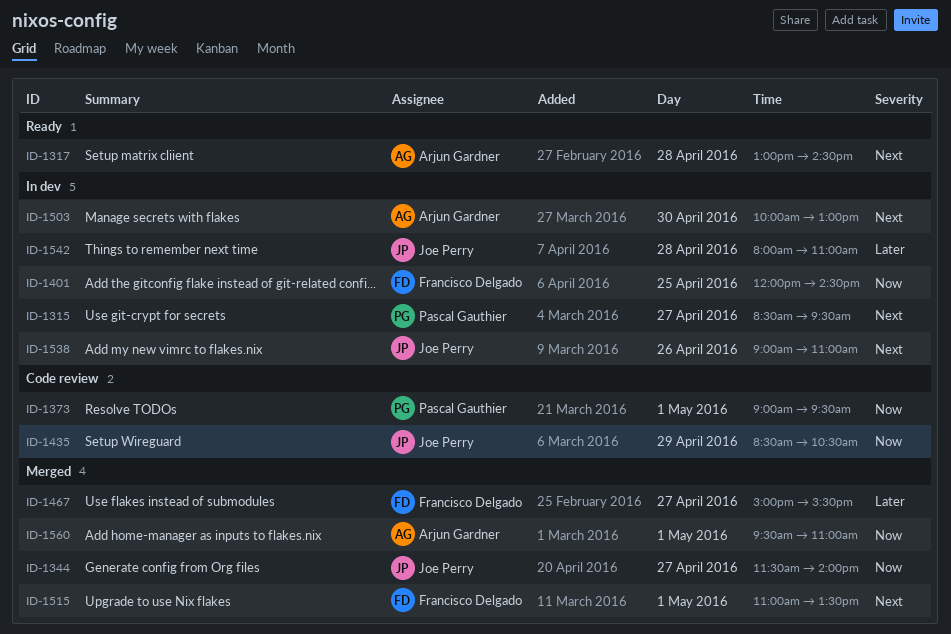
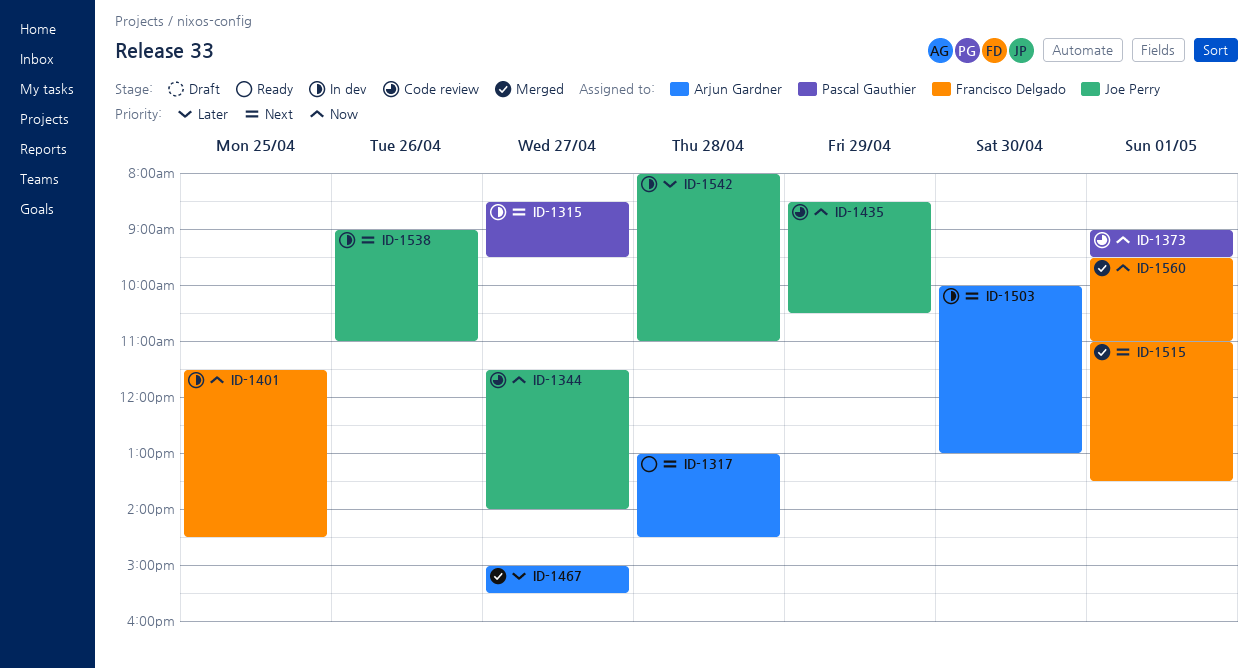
ID-1344, status: Merged -> Code review
ID-1401, begins: 12:00 -> 11:30
ID-1467, owner: Francisco Delgado -> Arjun Gardner
ID-1560, owner: Arjun Gardner -> Francisco Delgado

